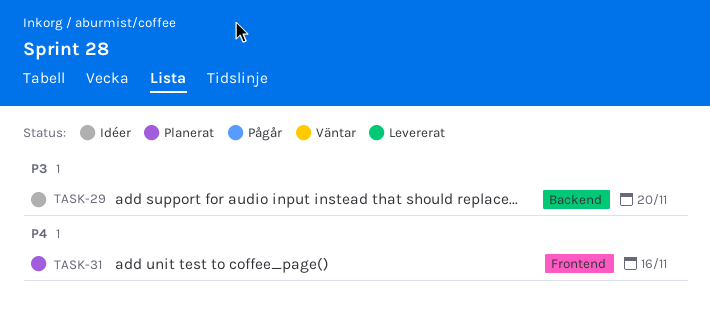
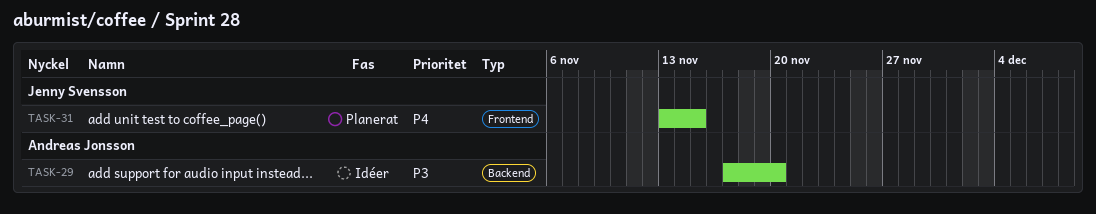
TASK-31, due: Nov 16 -> Nov 15

